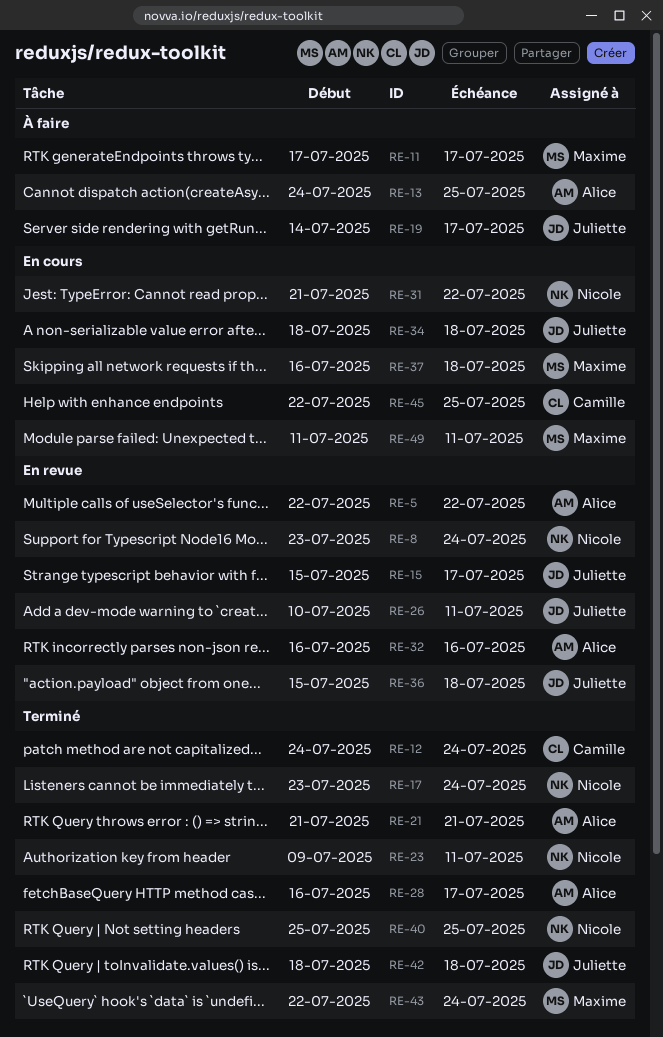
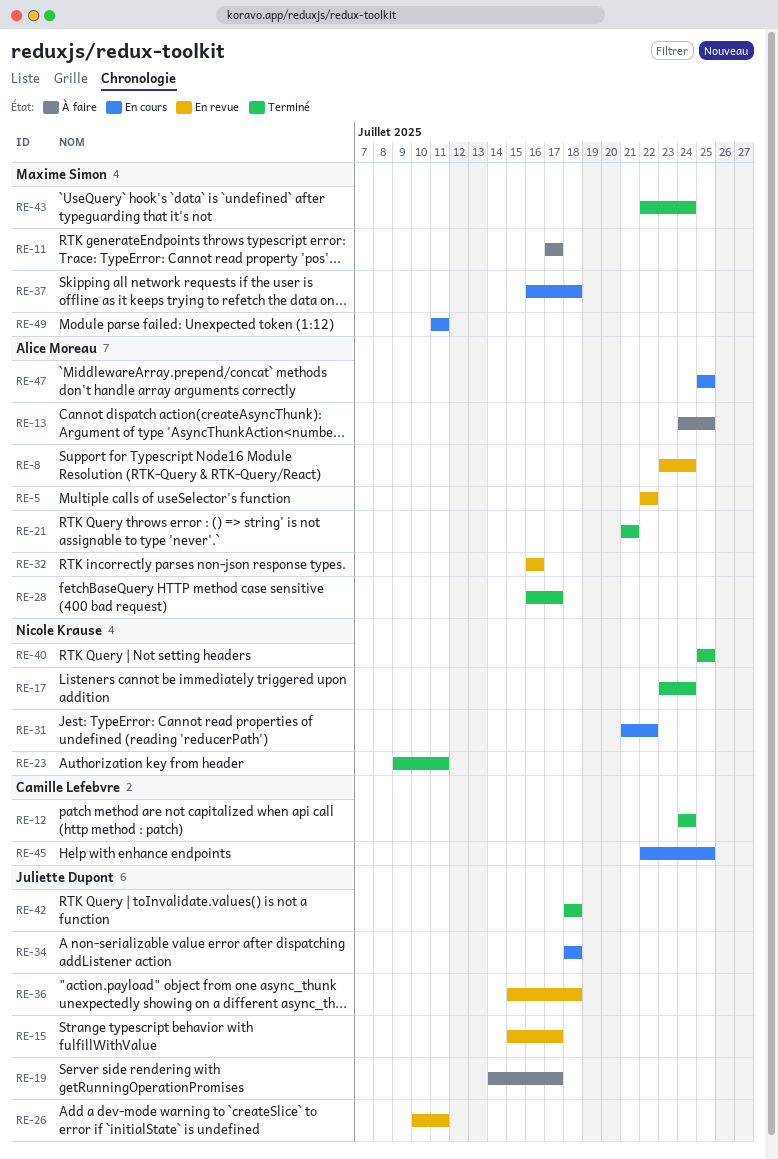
RE-8, owner: Nicole Krause -> Alice Moreau
RE-47: none -> present

